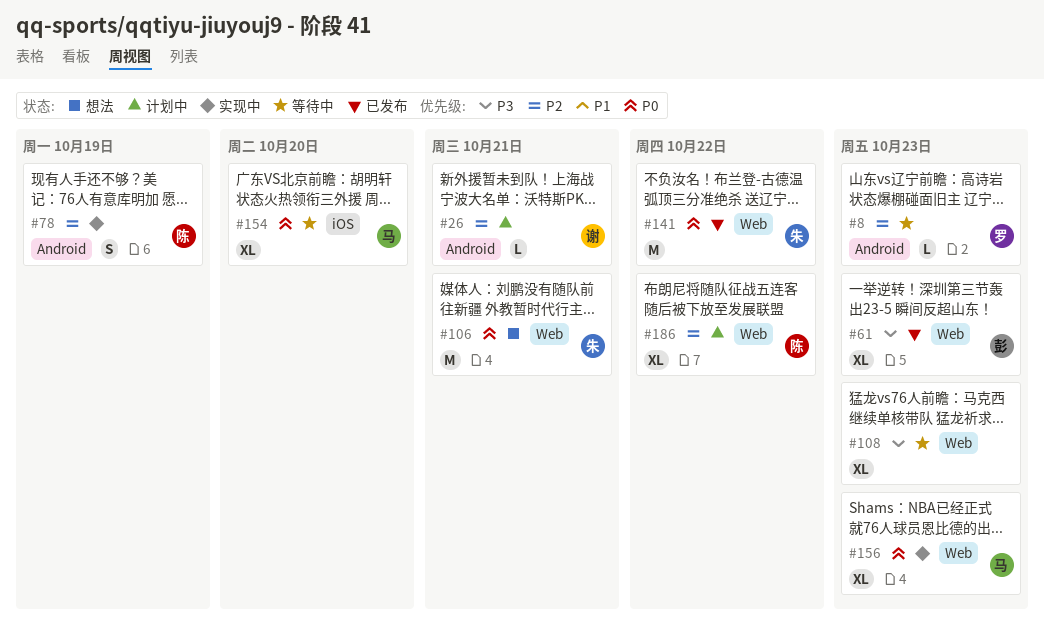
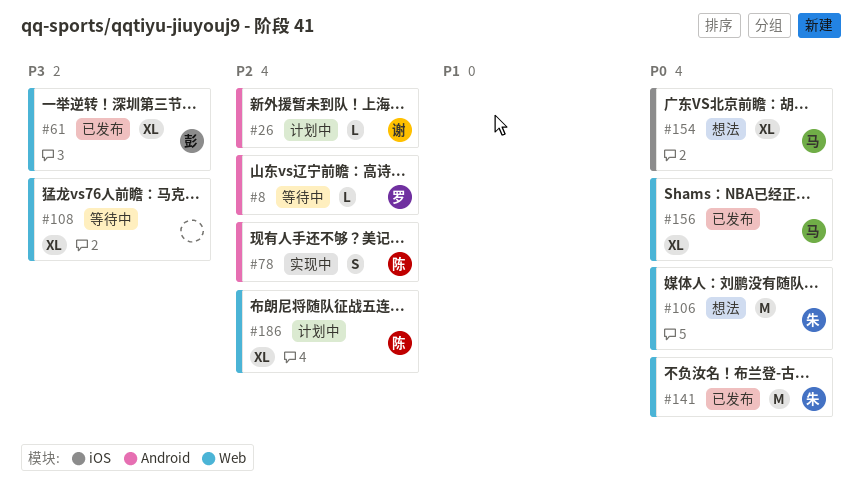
#154, status: 等待中 -> 想法
#156, status: 实现中 -> 已发布

